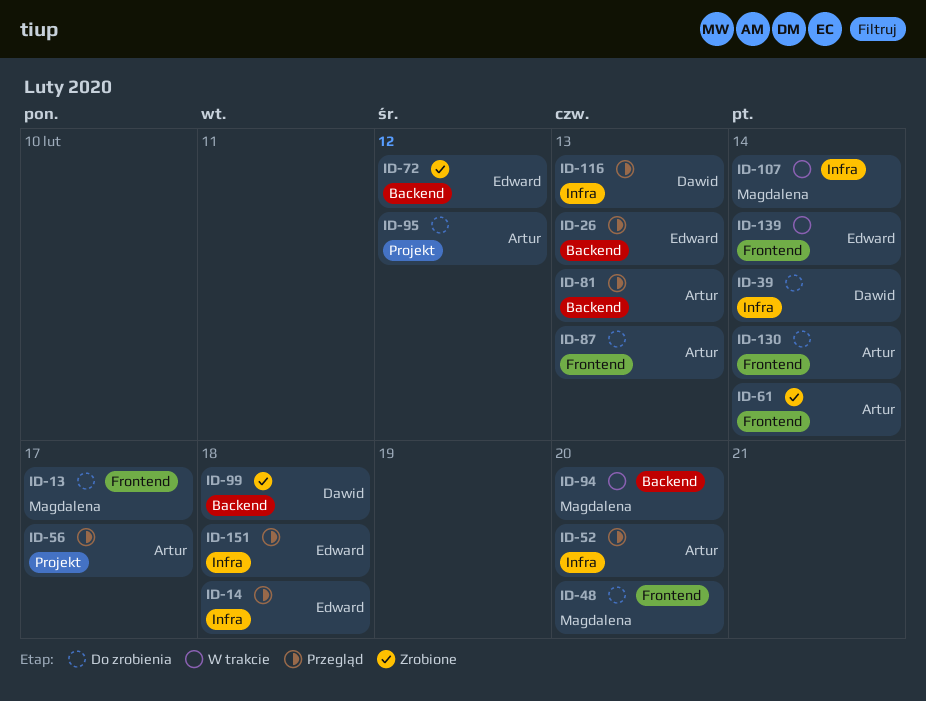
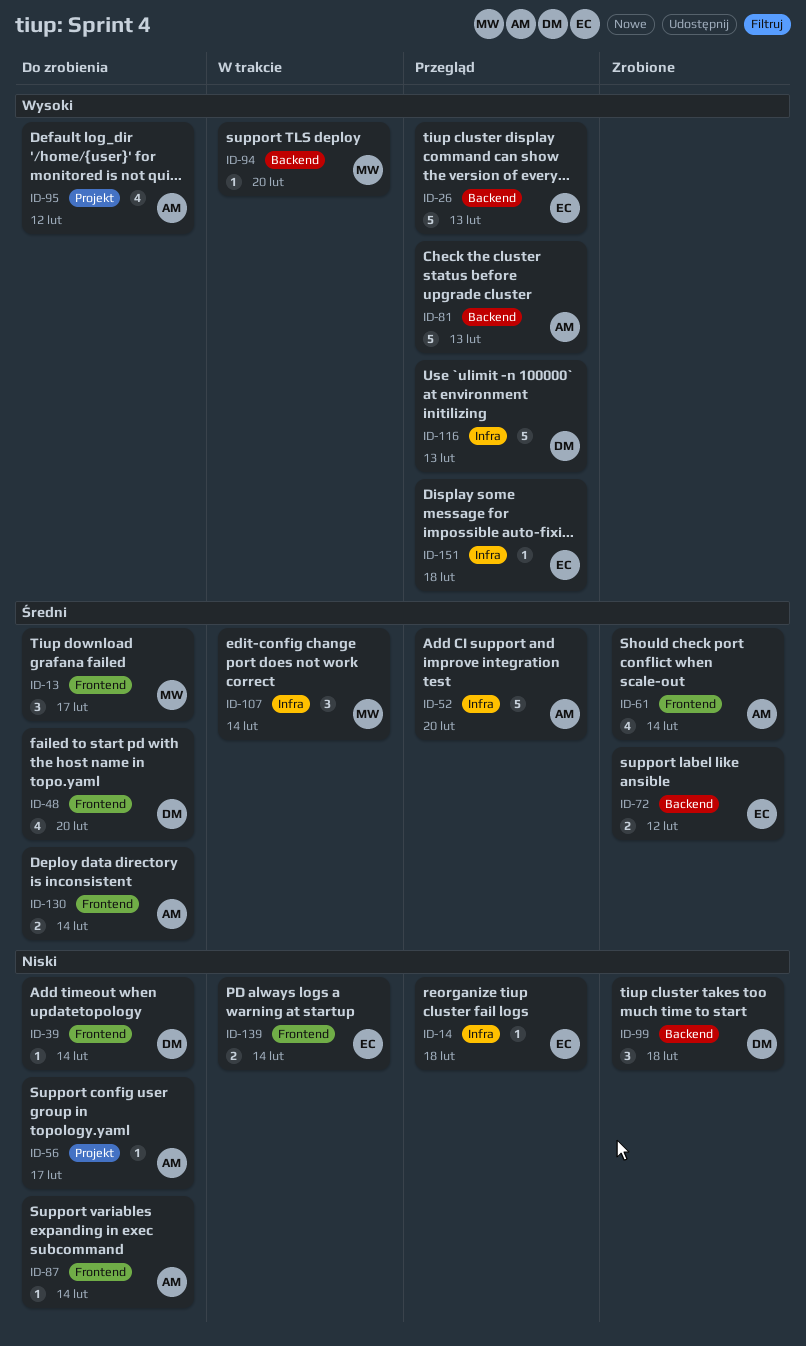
ID-39, label: Infra -> Frontend
ID-48, owner: Magdalena -> Dawid
ID-56, status: Przegląd -> Do zrobienia
ID-87, due: Feb 13 -> Feb 14

